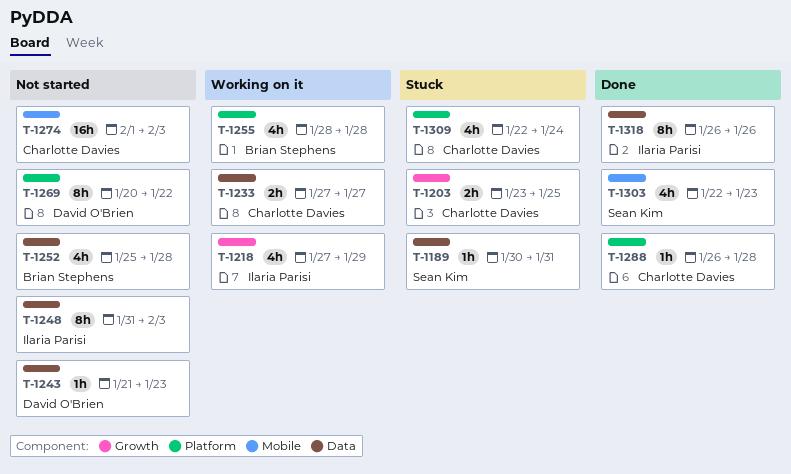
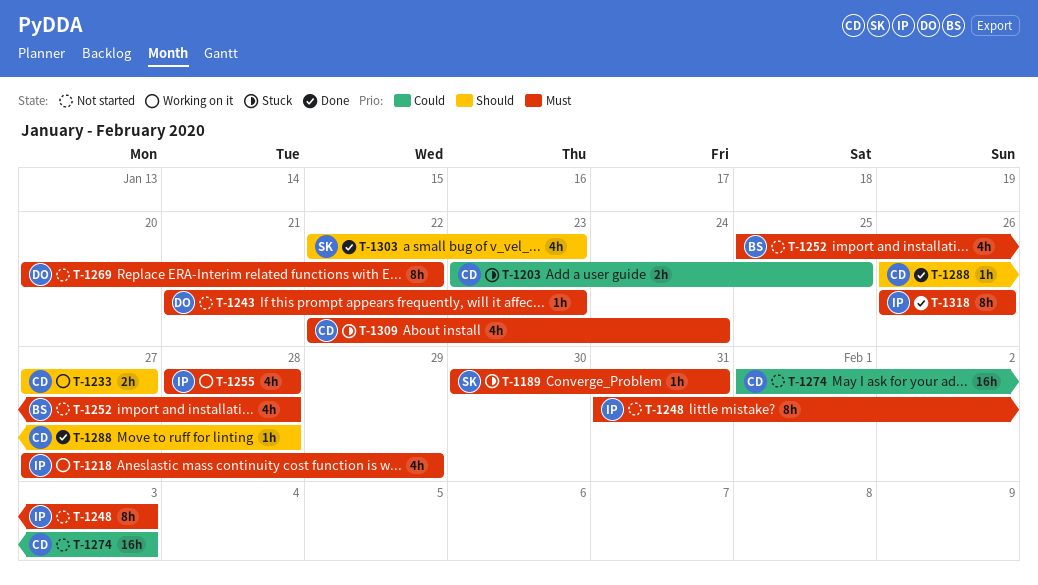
T-1255, owner: Brian Stephens -> Ilaria Parisi

